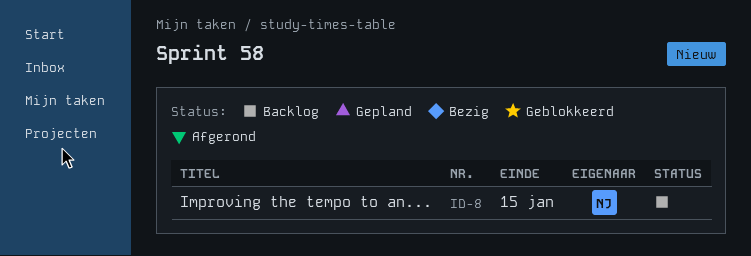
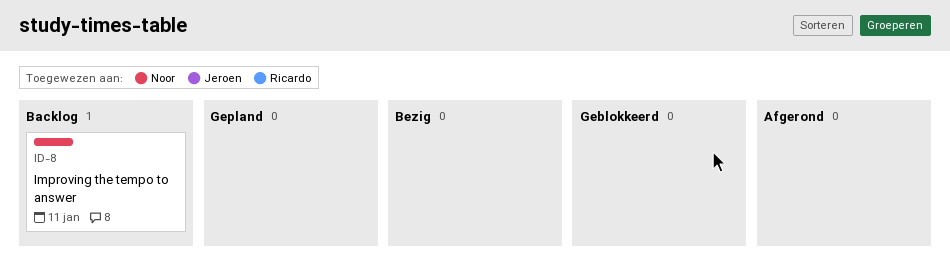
ID-8, due: Jan 15 -> Jan 11

